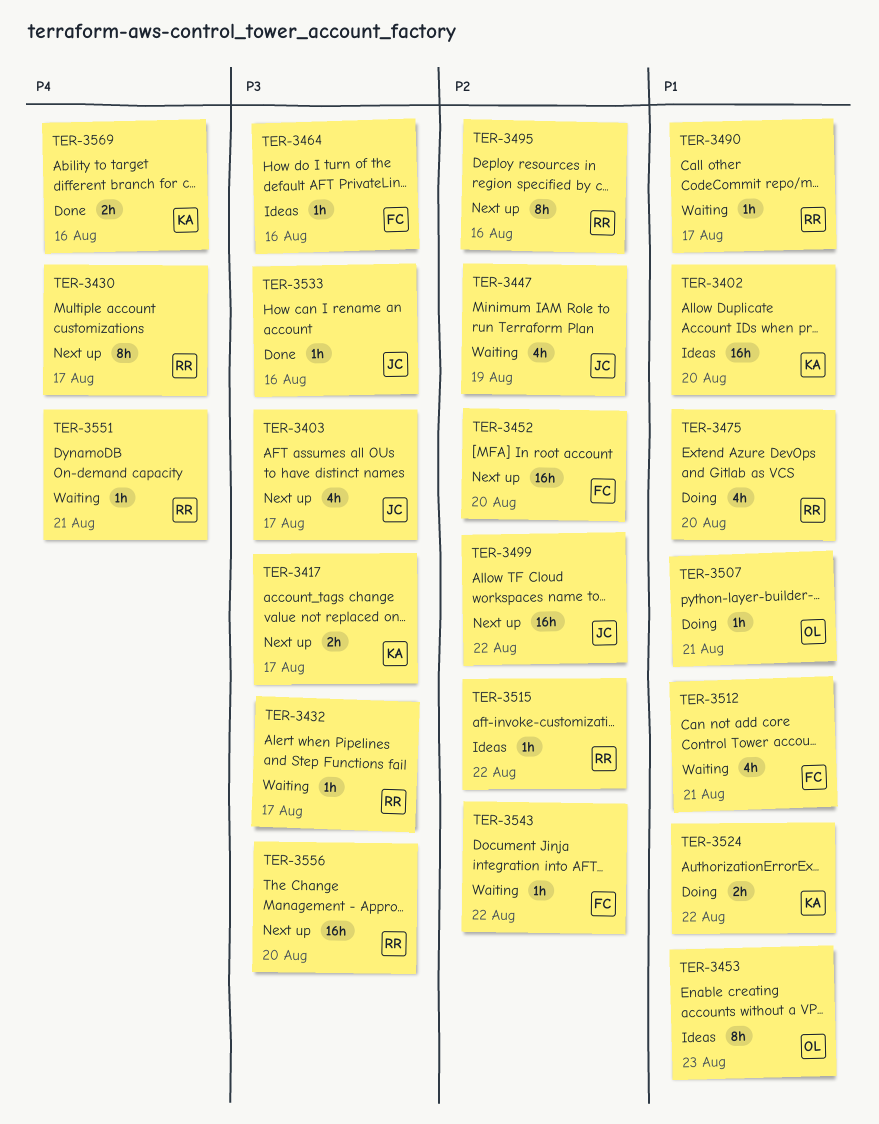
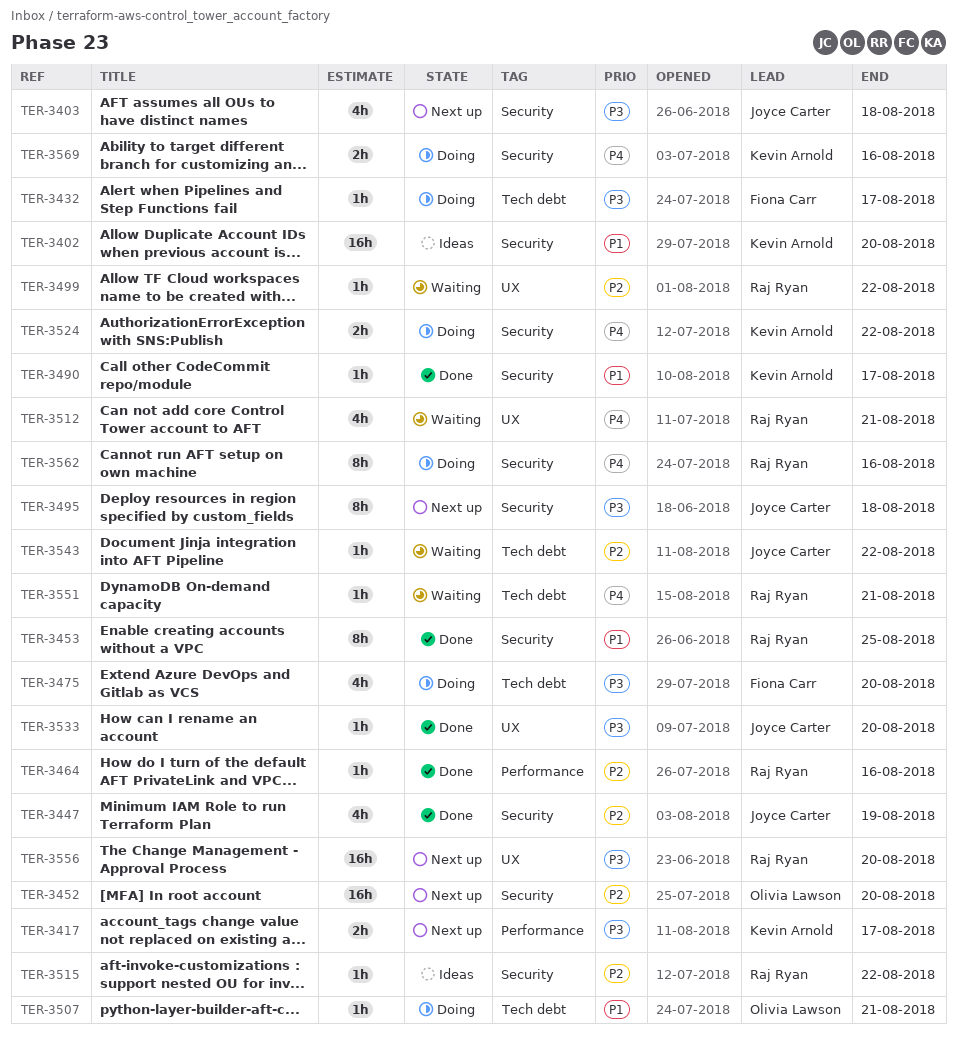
TER-3403, due: Aug 17 -> Aug 18
TER-3430: present -> none
TER-3432, status: Waiting -> Doing
TER-3432, owner: Raj Ryan -> Fiona Carr
TER-3447, status: Waiting -> Done
TER-3452, owner: Fiona Carr -> Olivia Lawson
TER-3453, status: Ideas -> Done
TER-3453, owner: Olivia Lawson -> Raj Ryan
TER-3453, due: Aug 23 -> Aug 25
TER-3464, status: Ideas -> Done
TER-3464, owner: Fiona Carr -> Raj Ryan
TER-3464, priority: P3 -> P2
TER-3475, owner: Raj Ryan -> Fiona Carr
TER-3475, priority: P1 -> P3
TER-3490, status: Waiting -> Done
TER-3490, owner: Raj Ryan -> Kevin Arnold
TER-3495, owner: Raj Ryan -> Joyce Carter
TER-3495, priority: P2 -> P3
TER-3495, due: Aug 16 -> Aug 18
TER-3499, status: Next up -> Waiting
TER-3499, owner: Joyce Carter -> Raj Ryan
TER-3499, estimate: 16h -> 1h
TER-3512, owner: Fiona Carr -> Raj Ryan
TER-3512, priority: P1 -> P4
TER-3524, priority: P1 -> P4
TER-3533, due: Aug 16 -> Aug 20
TER-3543, owner: Fiona Carr -> Joyce Carter
TER-3562: none -> present
TER-3569, status: Done -> Doing

